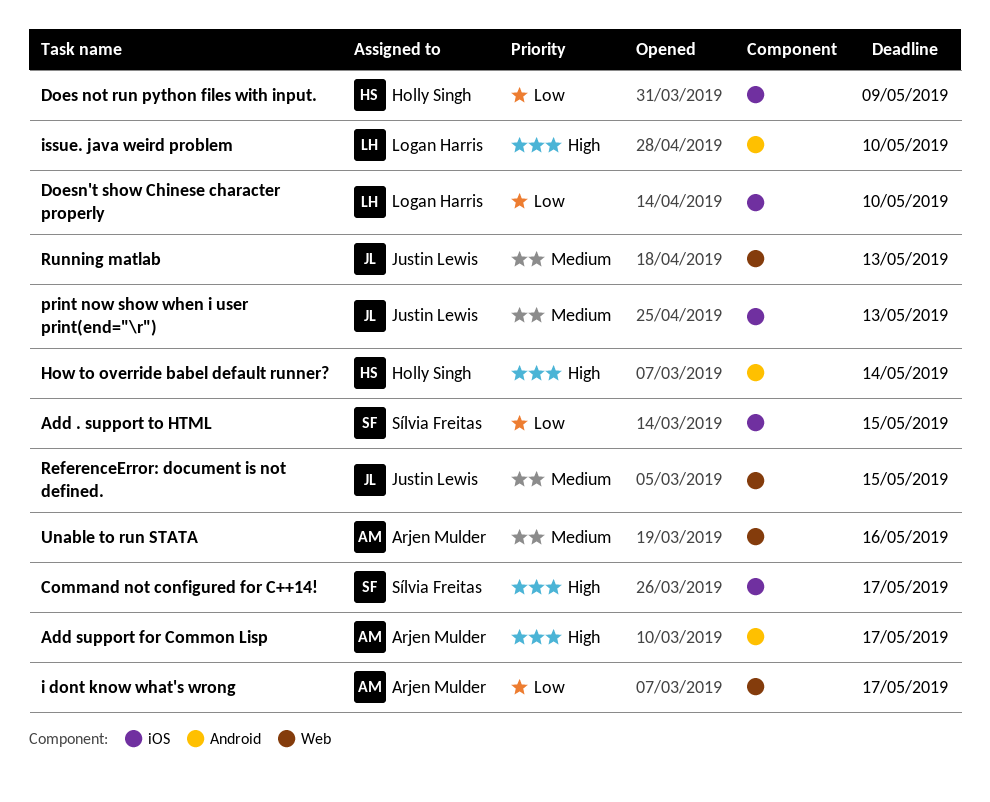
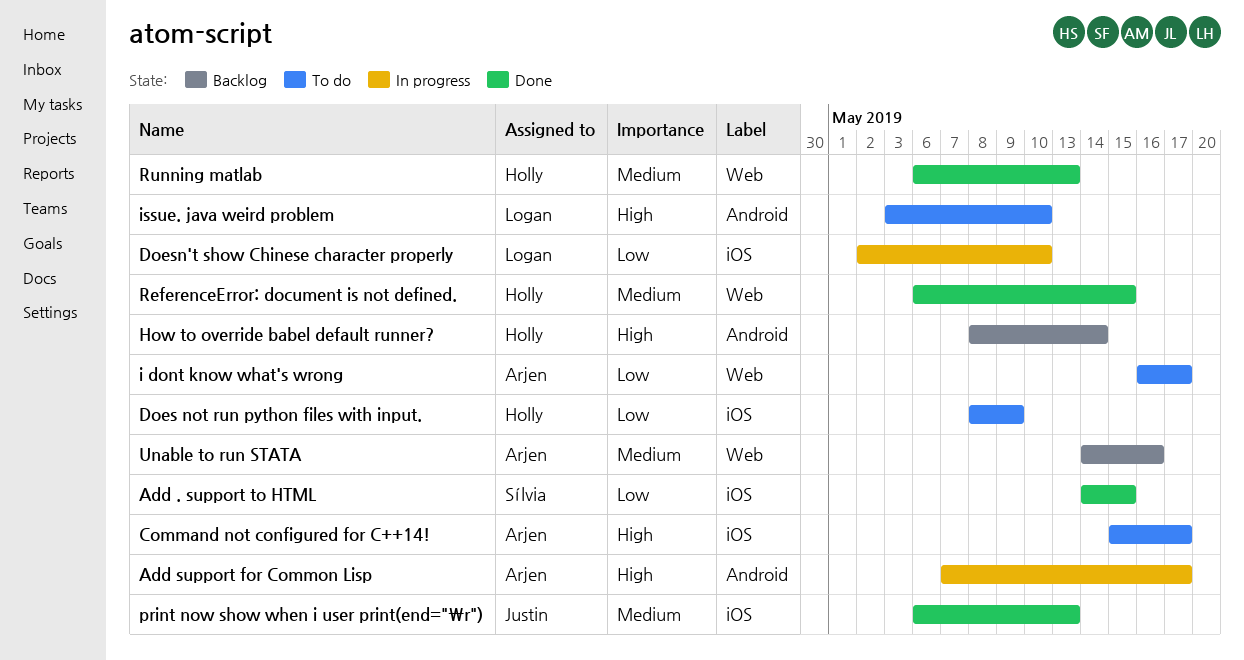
Command not configured for C++14!, owner: Sílvia Freitas -> Arjen Mulder
ReferenceError: document is not defined., owner: Justin Lewis -> Holly Singh
Running matlab, owner: Justin Lewis -> Holly Singh

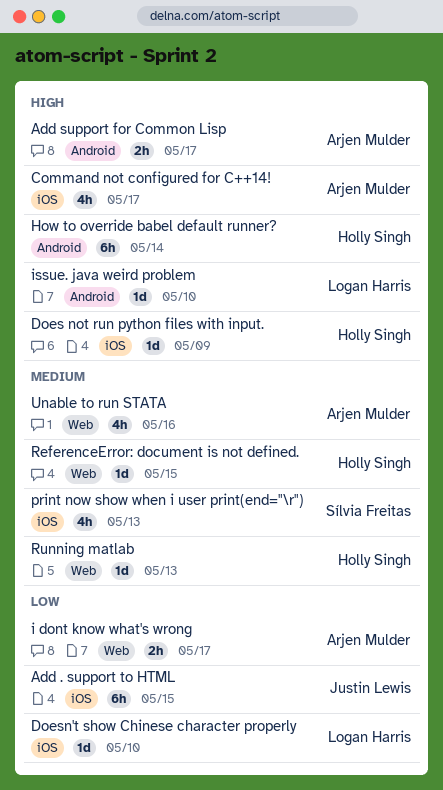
Add . support to HTML, owner: Sílvia Freitas -> Justin Lewis
Does not run python files with input., priority: Low -> High
print now show when i user print(end="\r"), owner: Justin Lewis -> Sílvia Freitas

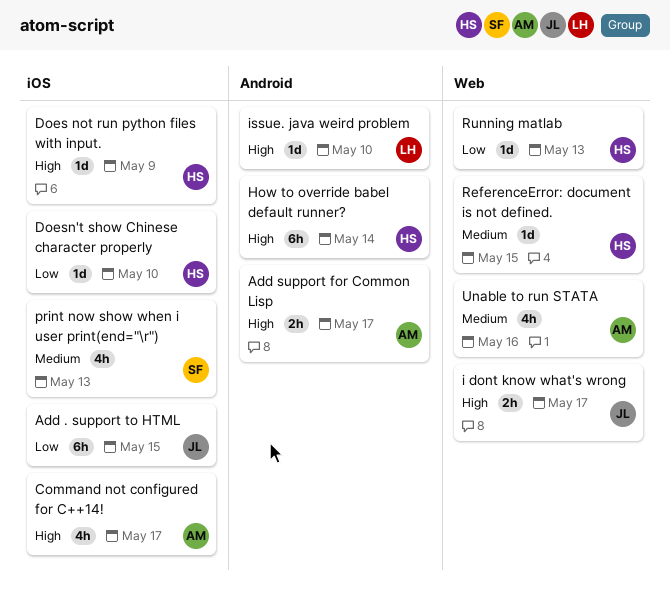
Doesn't show Chinese character properly, owner: Logan Harris -> Holly Singh
i dont know what's wrong, owner: Arjen Mulder -> Justin Lewis
i dont know what's wrong, priority: Low -> High
Running matlab, priority: Medium -> Low

